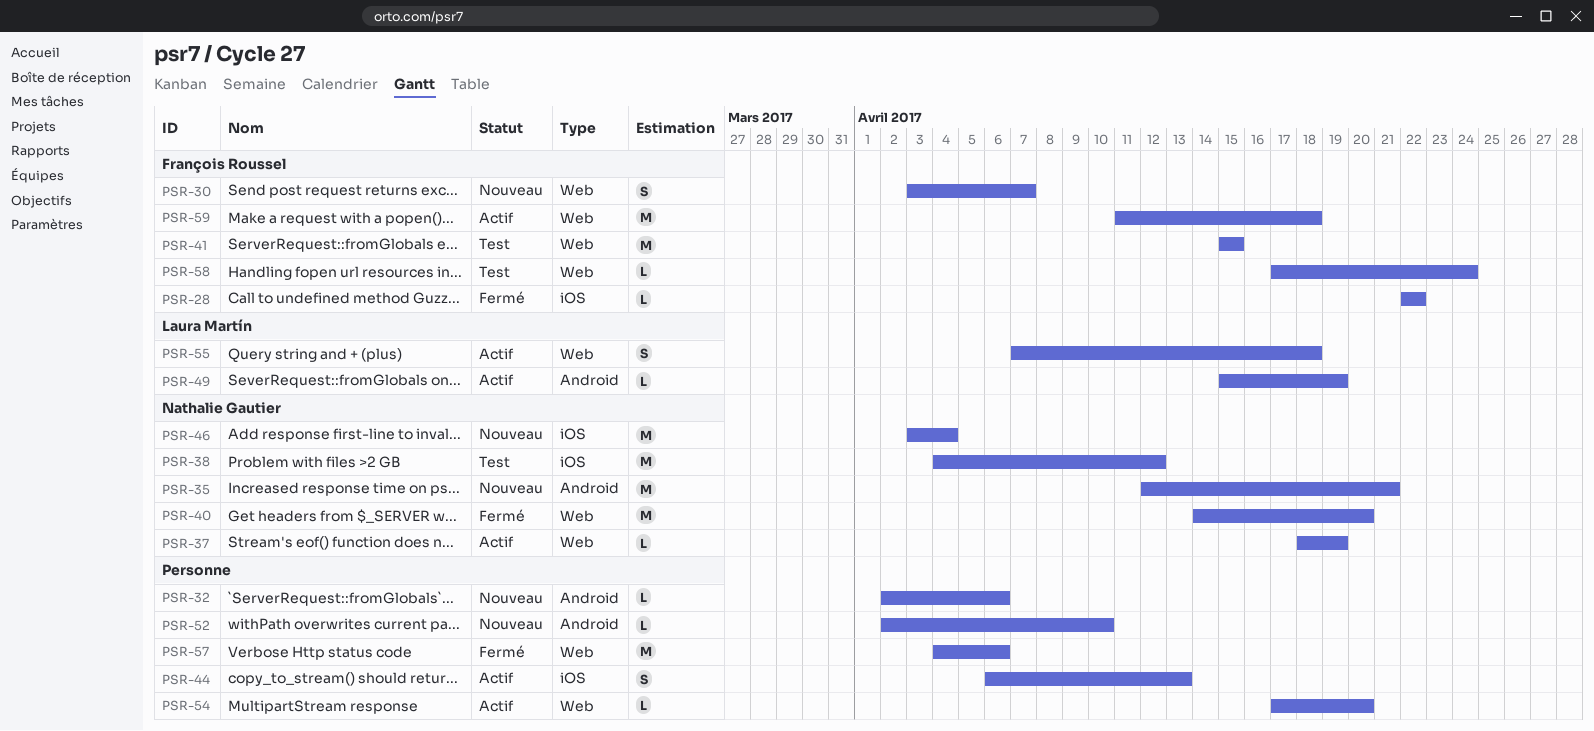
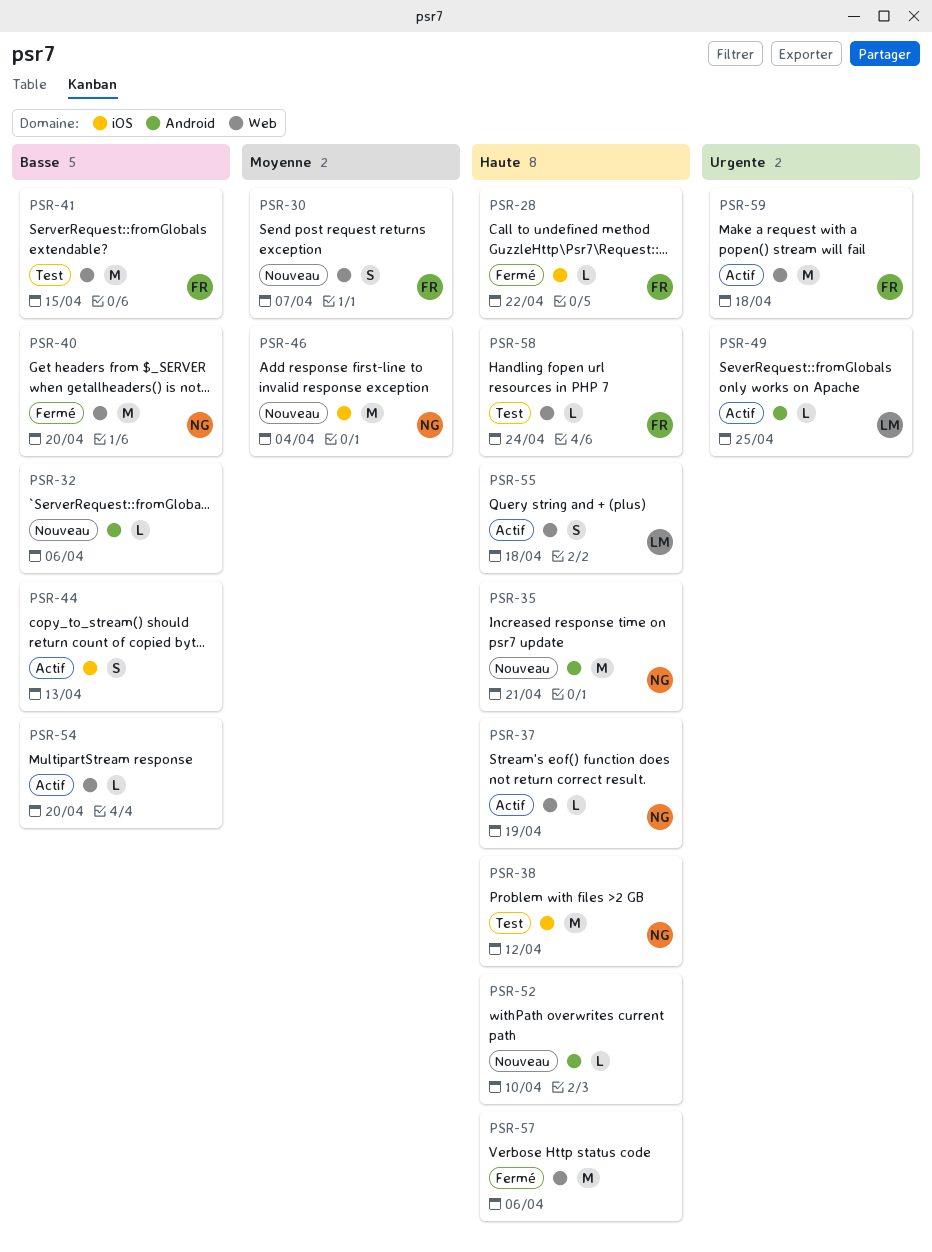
PSR-49, due: Apr 19 -> Apr 25

